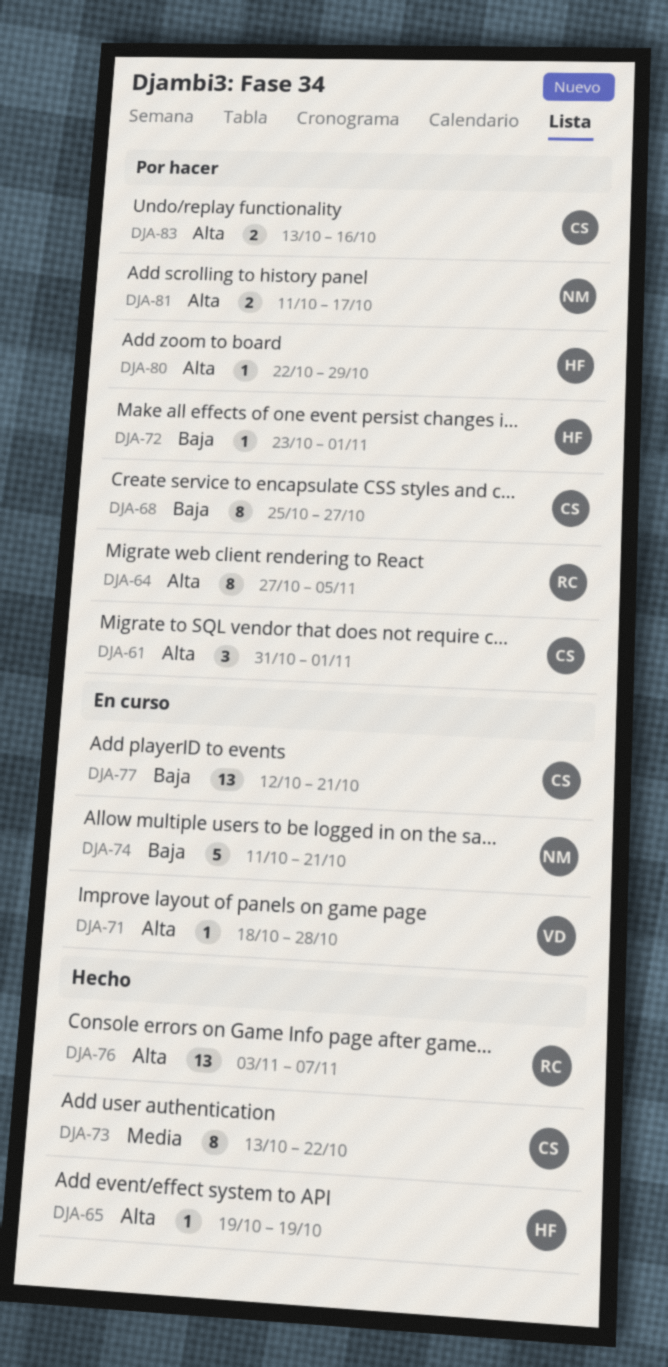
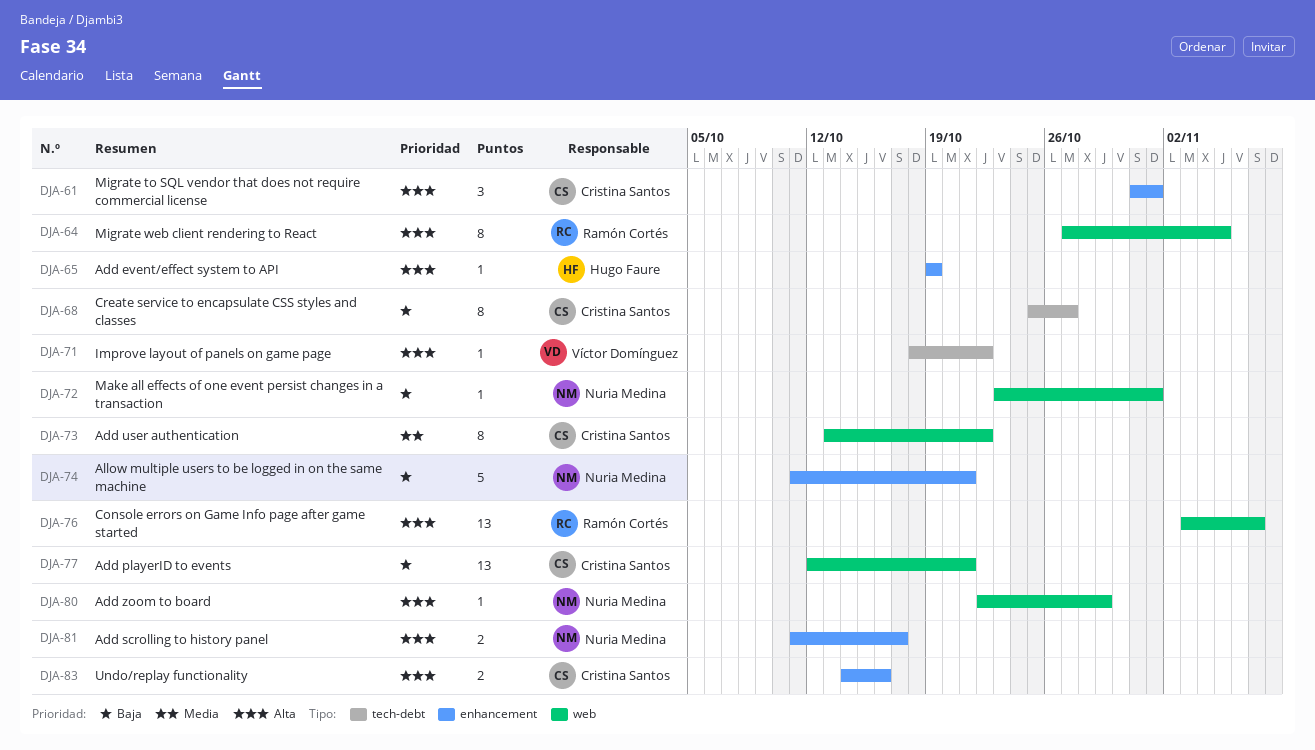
DJA-71, due: Oct 28 -> Oct 22
DJA-72, owner: Hugo Faure -> Nuria Medina
DJA-80, owner: Hugo Faure -> Nuria Medina
DJA-83, start: Oct 13 -> Oct 14

